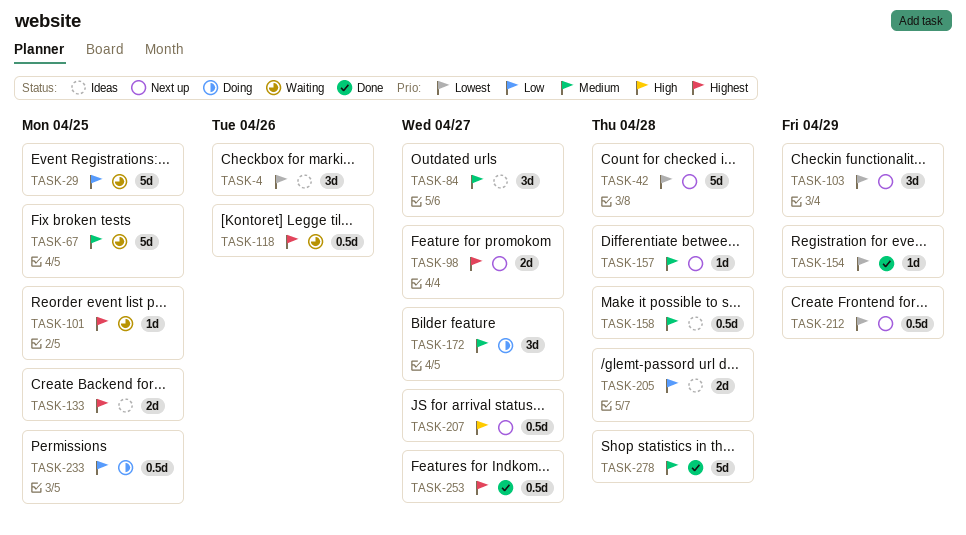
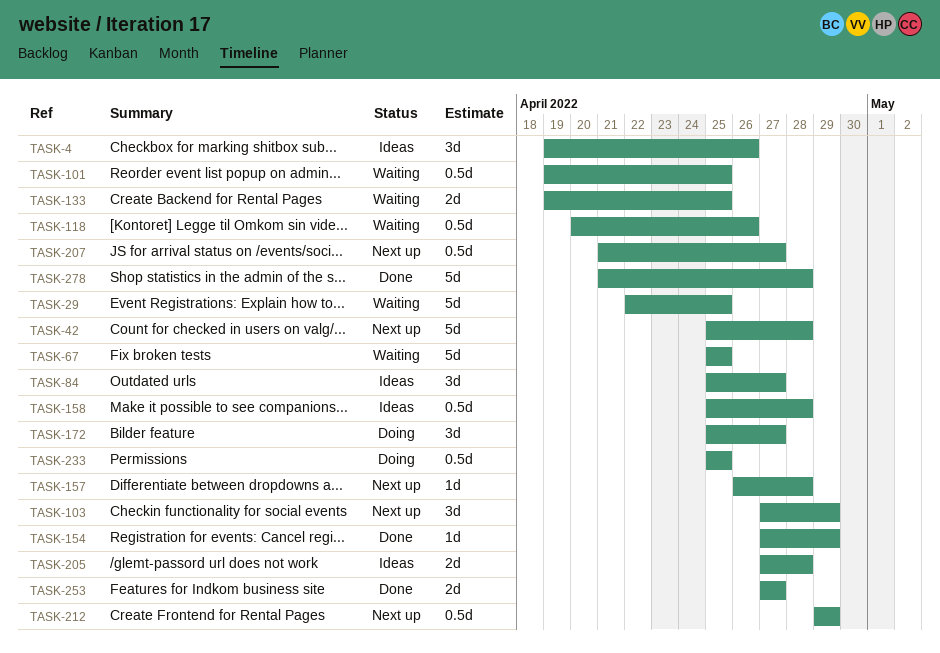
TASK-98: present -> none
TASK-101, estimate: 1d -> 0.5d
TASK-133, status: Ideas -> Waiting
TASK-253, estimate: 0.5d -> 2d

